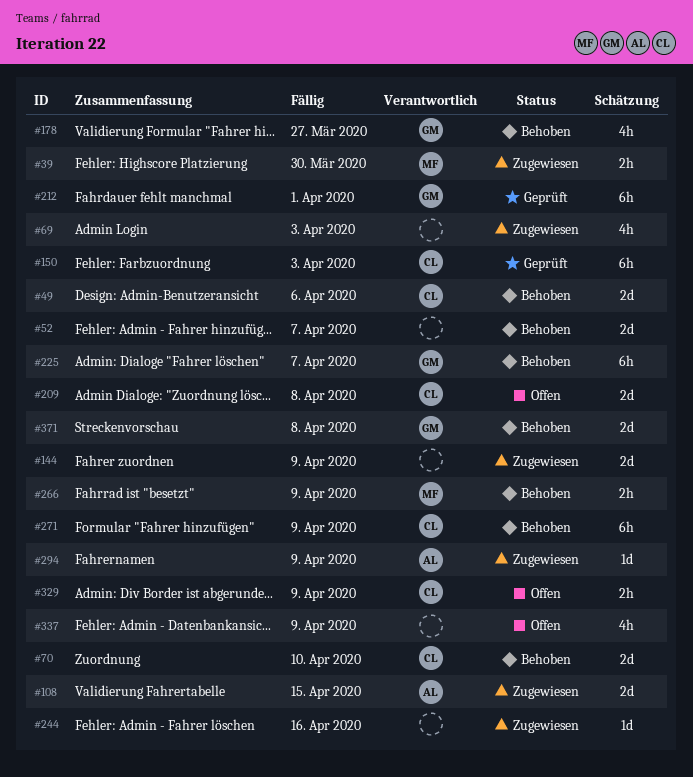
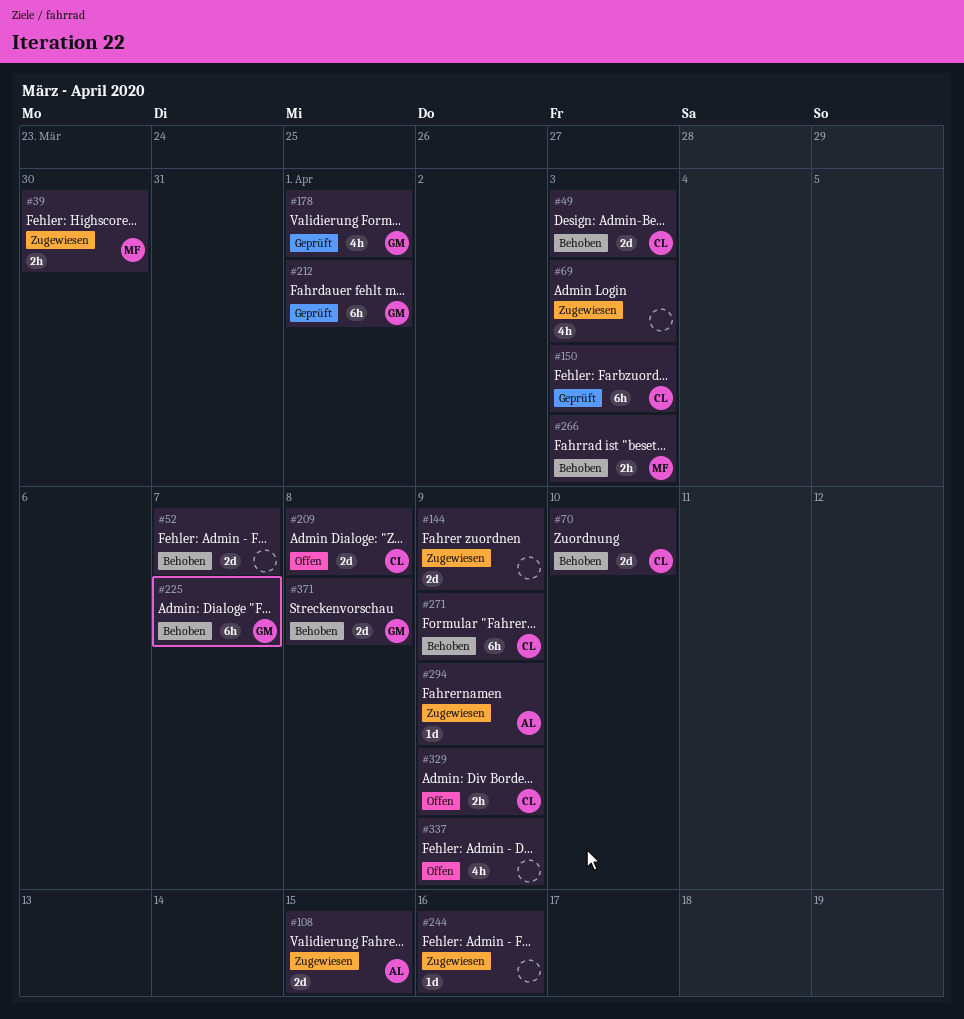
#49, due: Apr 6 -> Apr 3
#178, status: Behoben -> Geprüft
#178, due: Mar 27 -> Apr 1
#266, due: Apr 9 -> Apr 3

